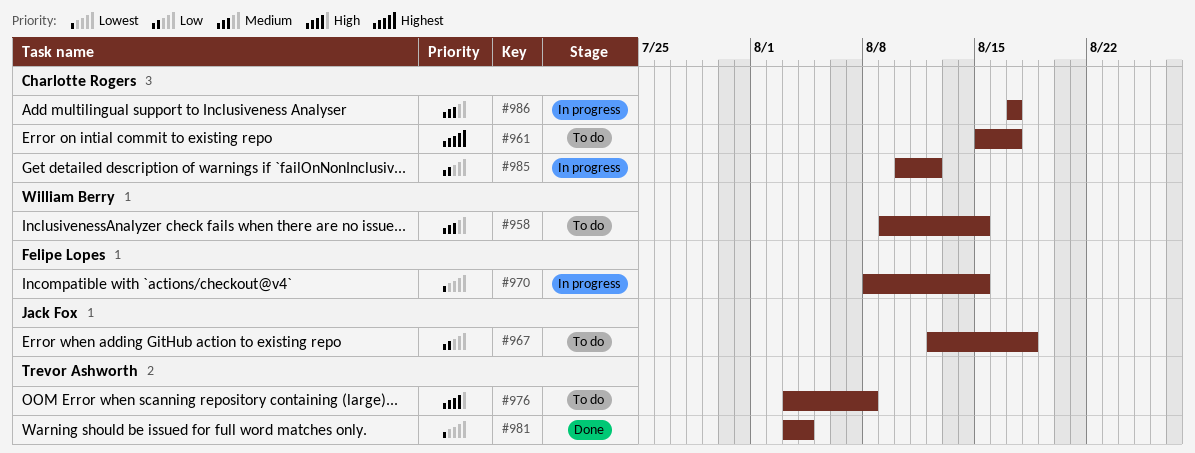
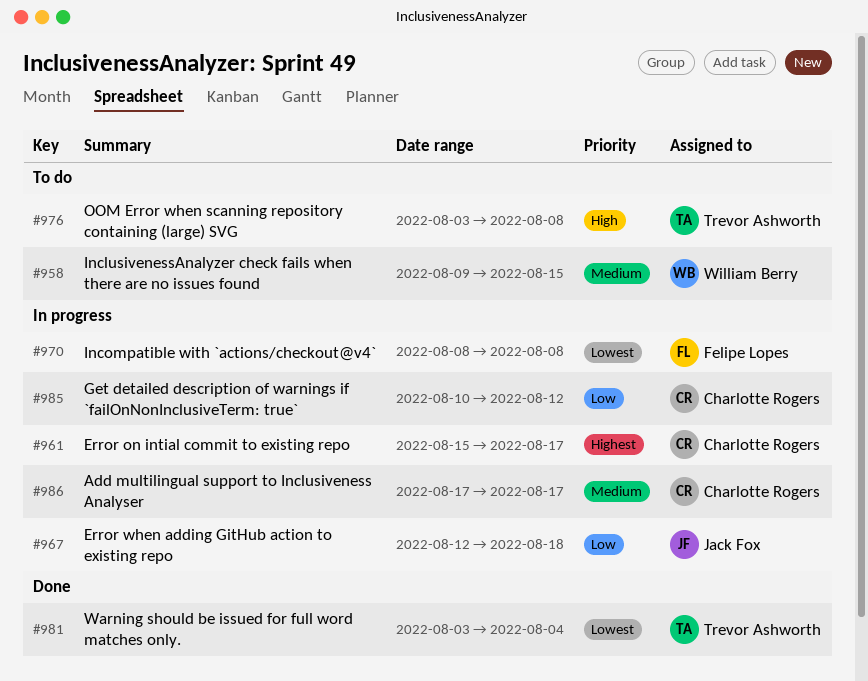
#961, status: To do -> In progress
#967, status: To do -> In progress
#970, due: Aug 15 -> Aug 8

